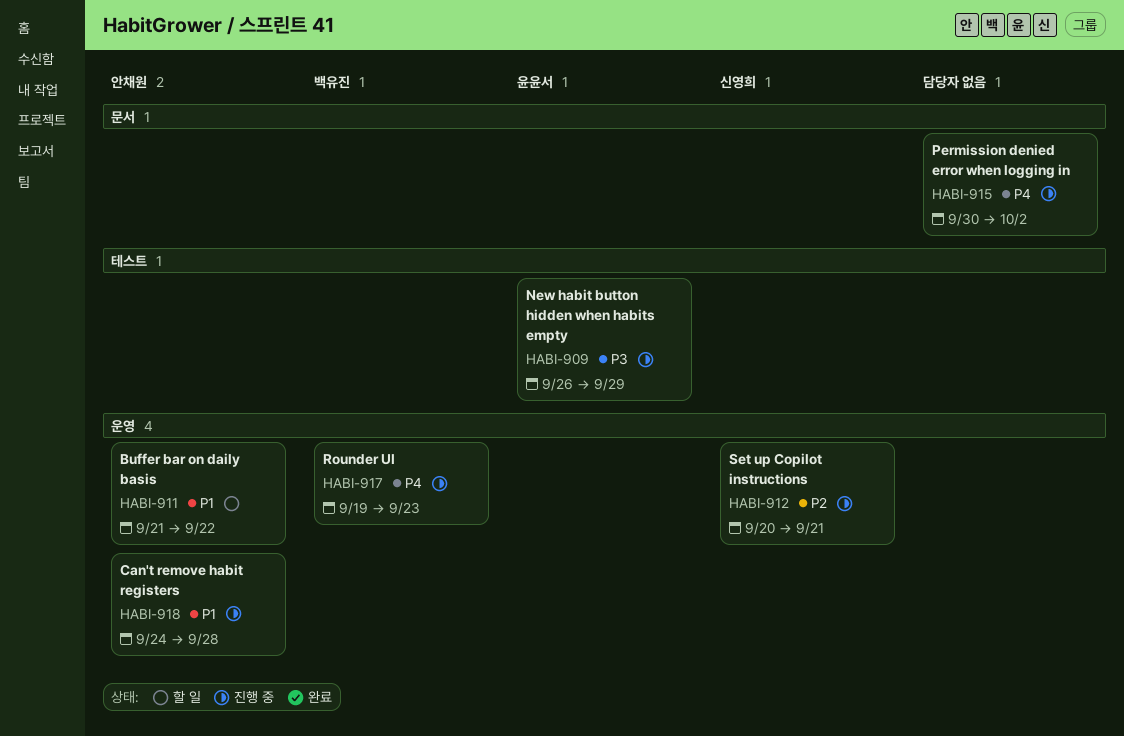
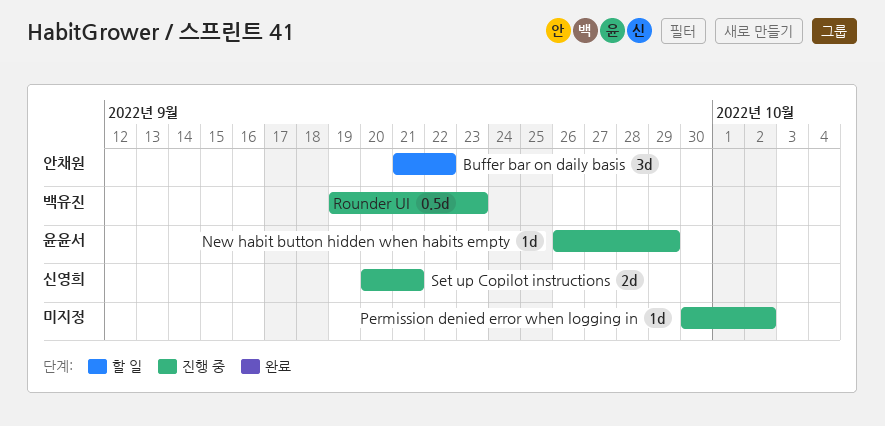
Can't remove habit registers: present -> none

